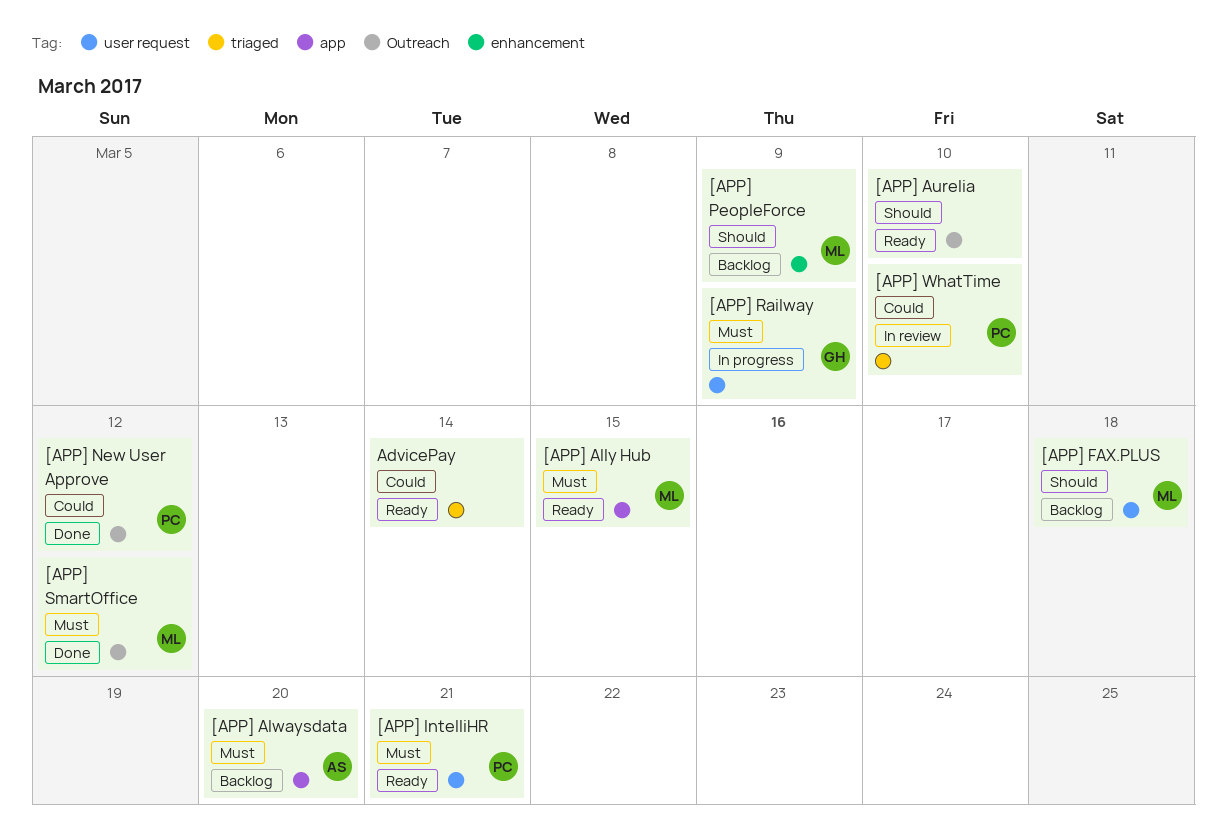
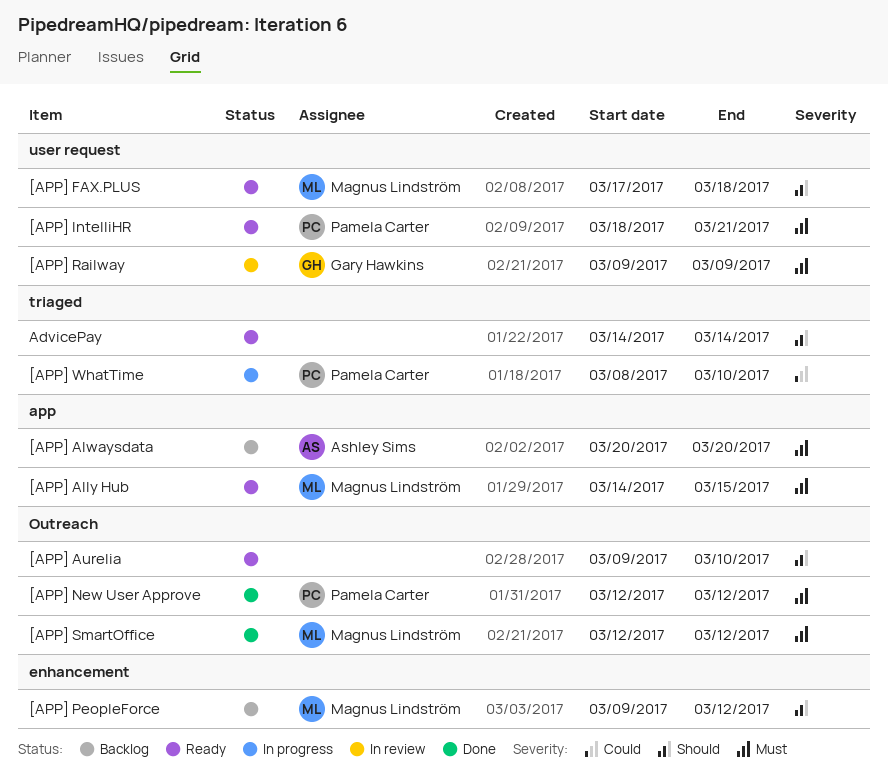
[APP] FAX.PLUS, status: Backlog -> Ready
[APP] New User Approve, priority: Could -> Must
[APP] PeopleForce, due: Mar 9 -> Mar 12
[APP] Railway, status: In progress -> In review
[APP] WhatTime, status: In review -> In progress
AdvicePay, priority: Could -> Should

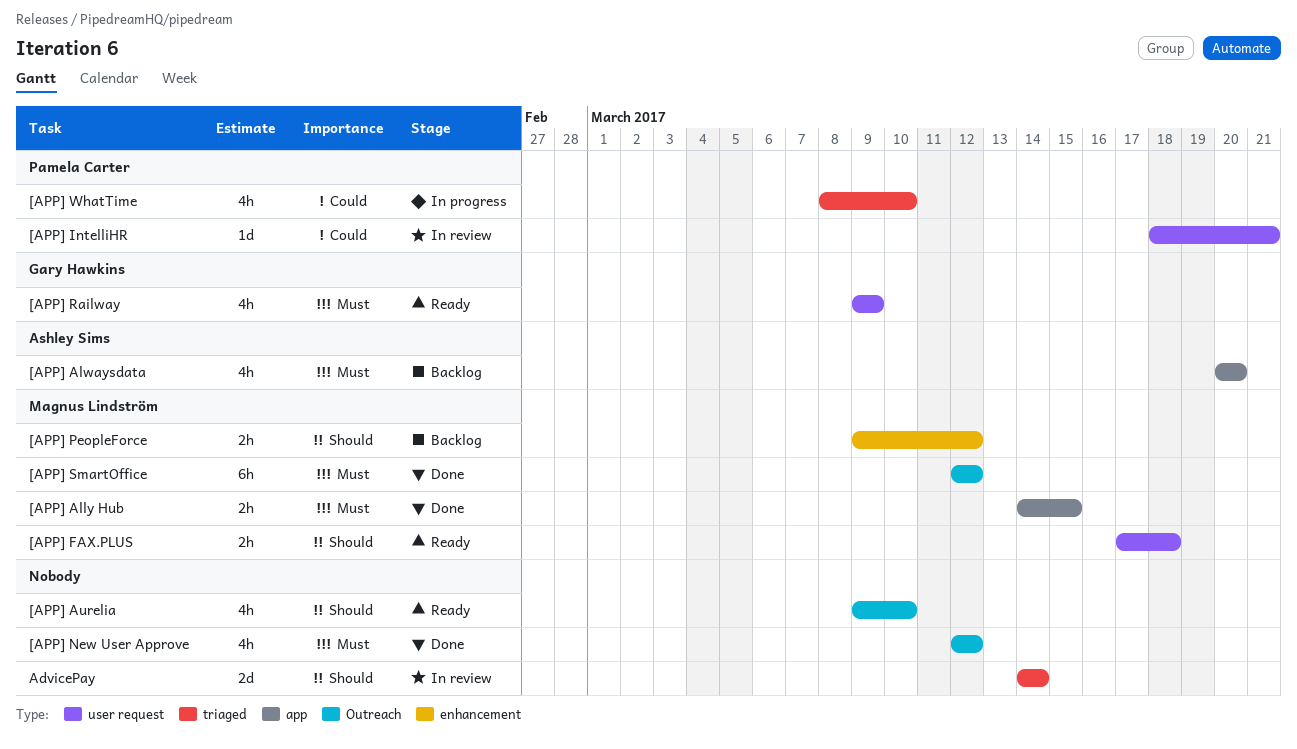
[APP] Ally Hub, status: Ready -> Done
[APP] IntelliHR, status: Ready -> In review
[APP] IntelliHR, priority: Must -> Could
[APP] New User Approve, owner: Pamela Carter -> none
[APP] Railway, status: In review -> Ready
AdvicePay, status: Ready -> In review

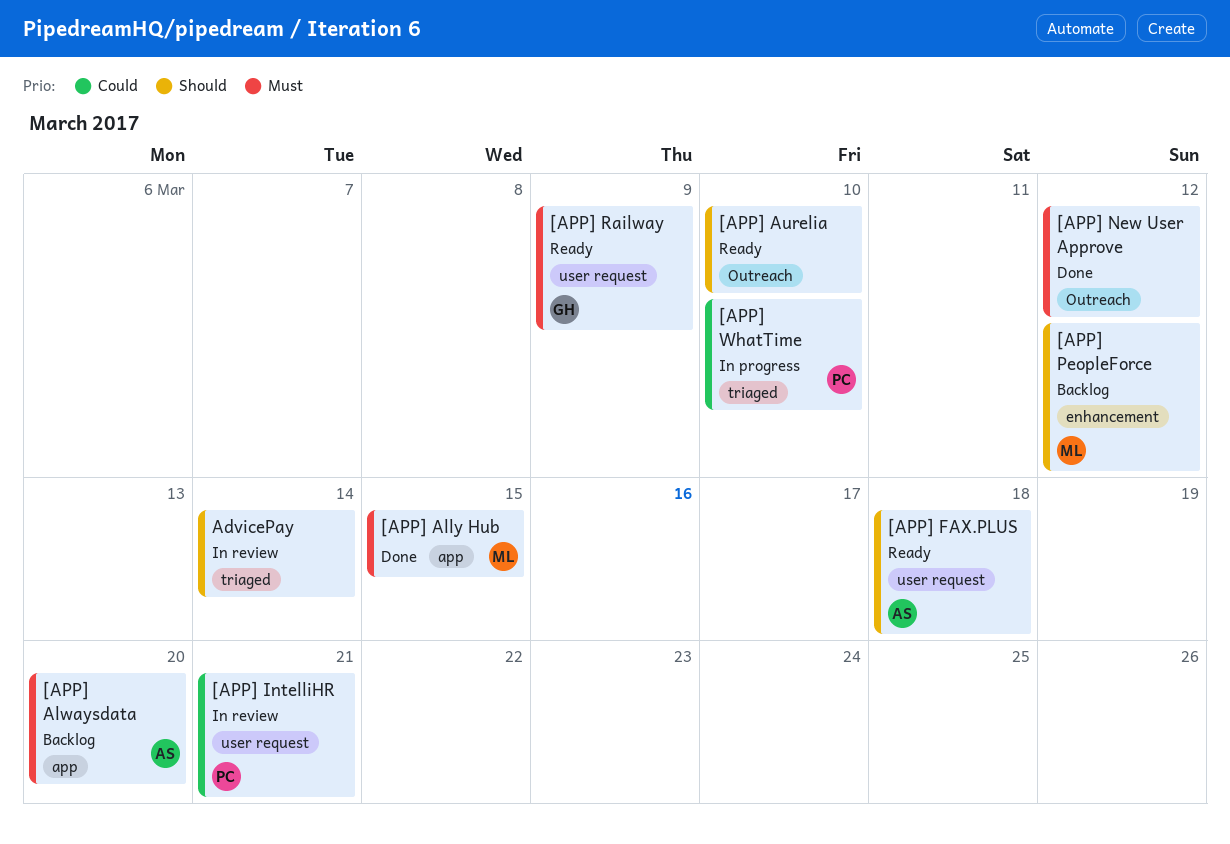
[APP] FAX.PLUS, owner: Magnus Lindström -> Ashley Sims
[APP] SmartOffice: present -> none

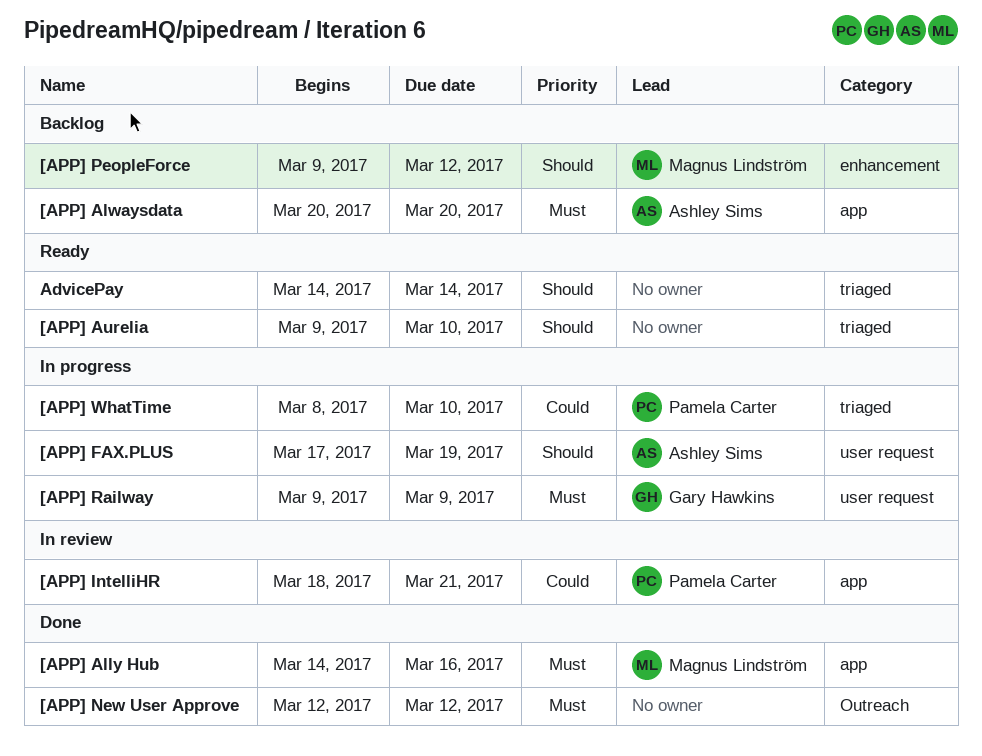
[APP] Ally Hub, due: Mar 15 -> Mar 16
[APP] Aurelia, label: Outreach -> triaged
[APP] FAX.PLUS, status: Ready -> In progress
[APP] FAX.PLUS, due: Mar 18 -> Mar 19
[APP] IntelliHR, label: user request -> app
[APP] Railway, status: Ready -> In progress
AdvicePay, status: In review -> Ready

